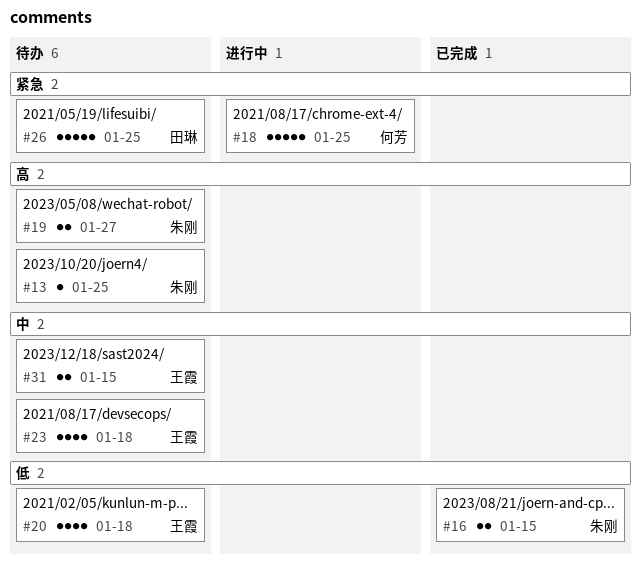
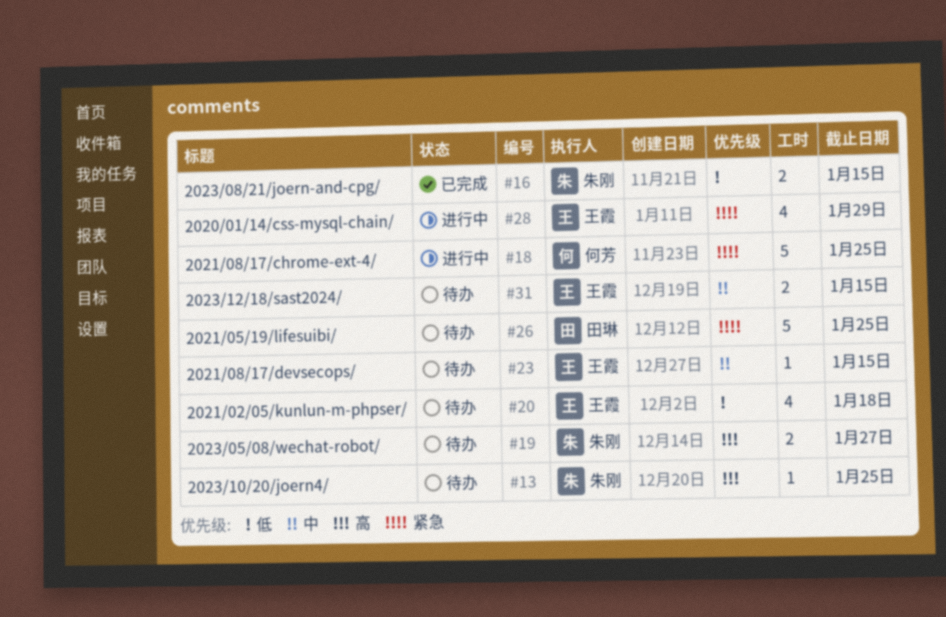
#23, estimate: 4 -> 1
#23, due: Jan 18 -> Jan 15
#28: none -> present

